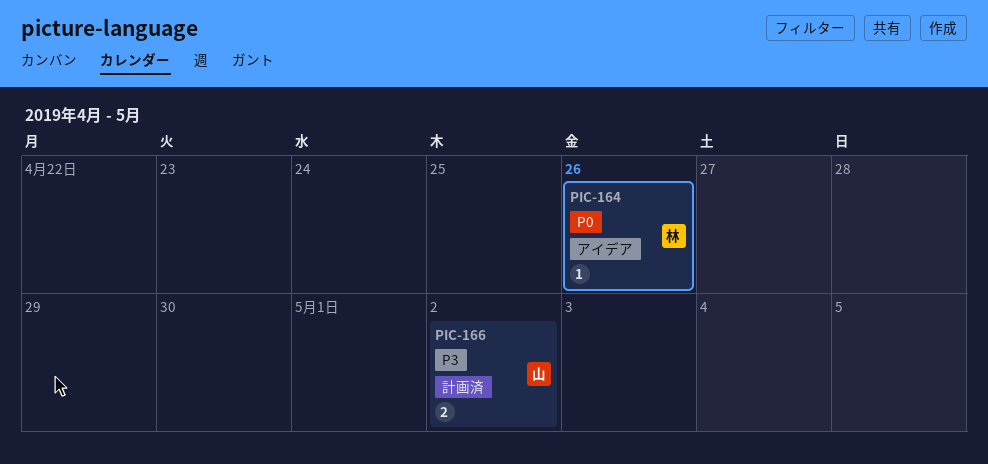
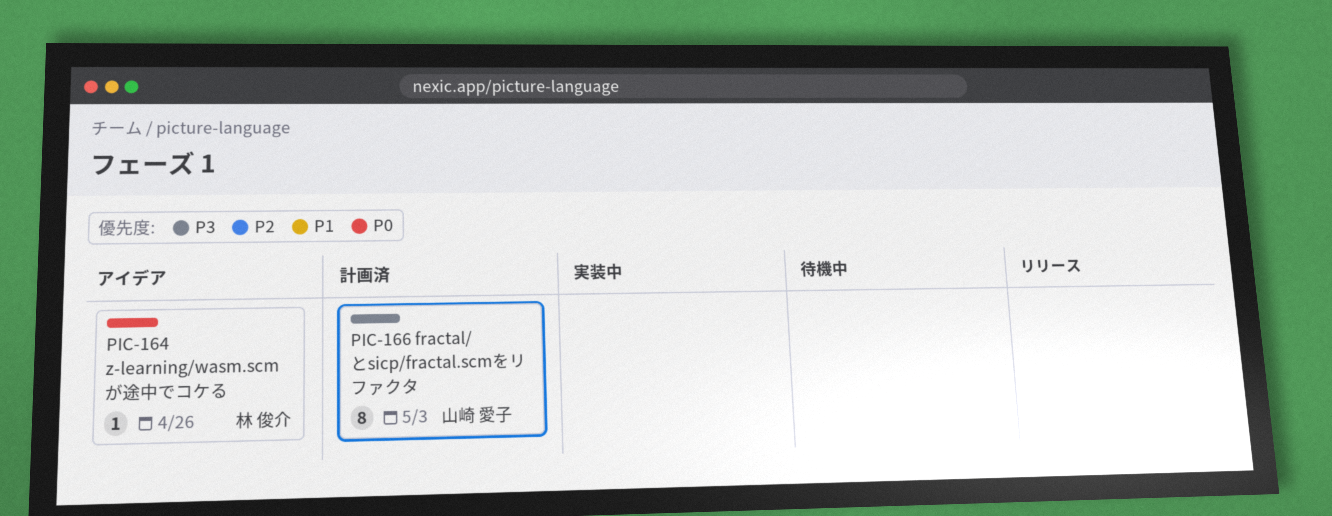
PIC-166, estimate: 2 -> 8
PIC-166, due: May 2 -> May 3

